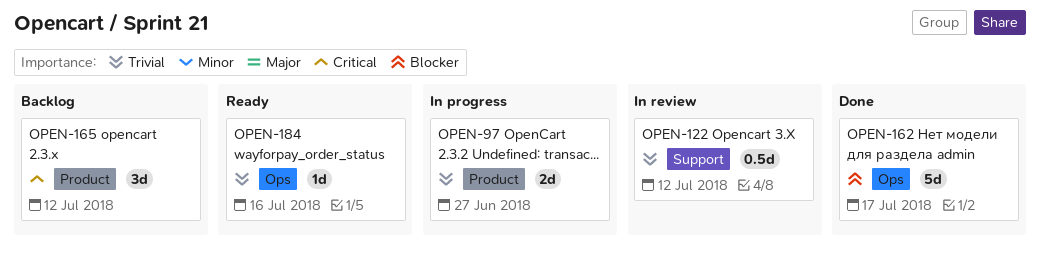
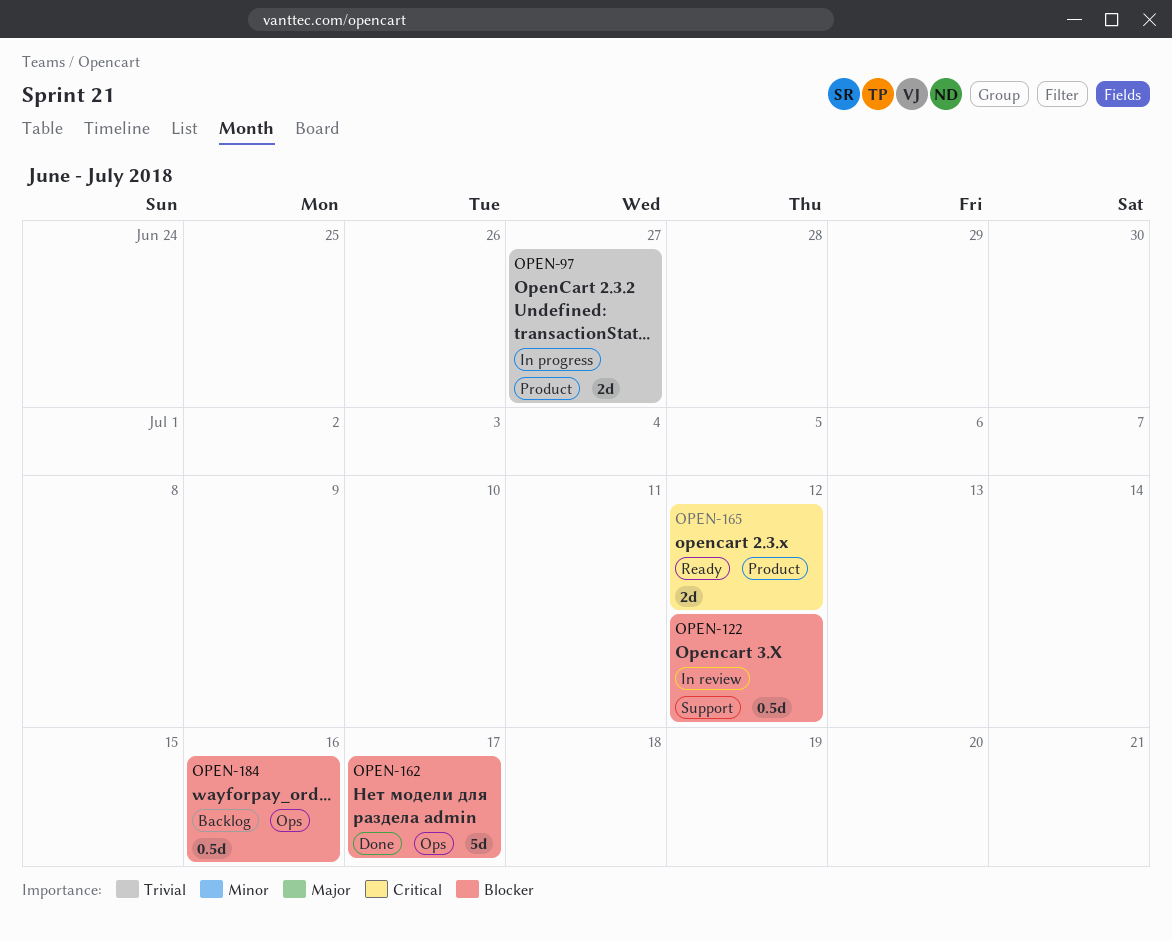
OPEN-122, priority: Trivial -> Blocker
OPEN-165, status: Backlog -> Ready
OPEN-165, estimate: 3d -> 2d
OPEN-184, status: Ready -> Backlog
OPEN-184, priority: Trivial -> Blocker
OPEN-184, estimate: 1d -> 0.5d

